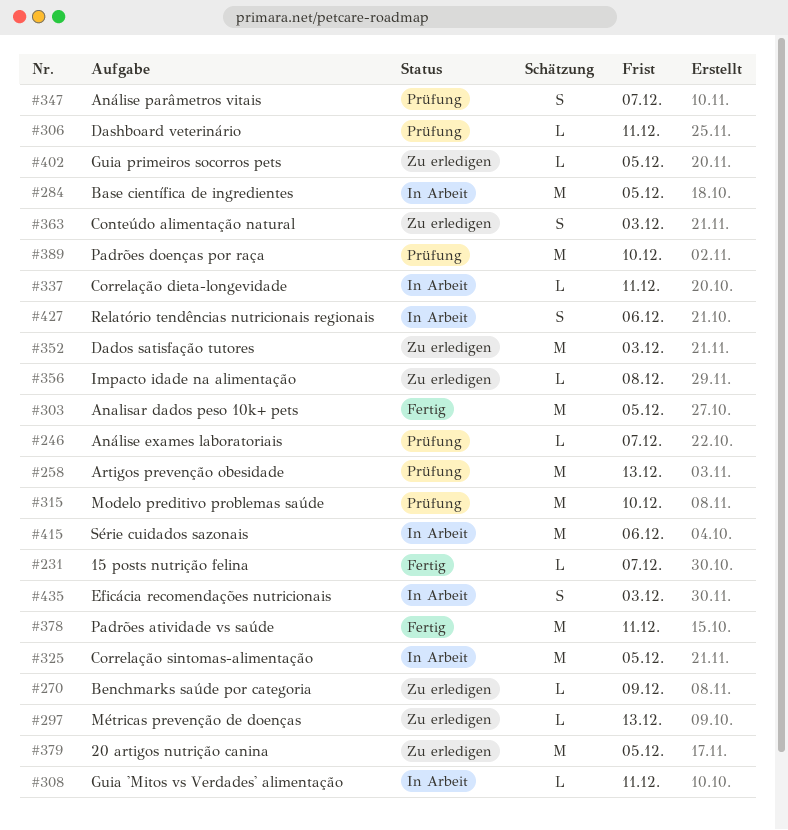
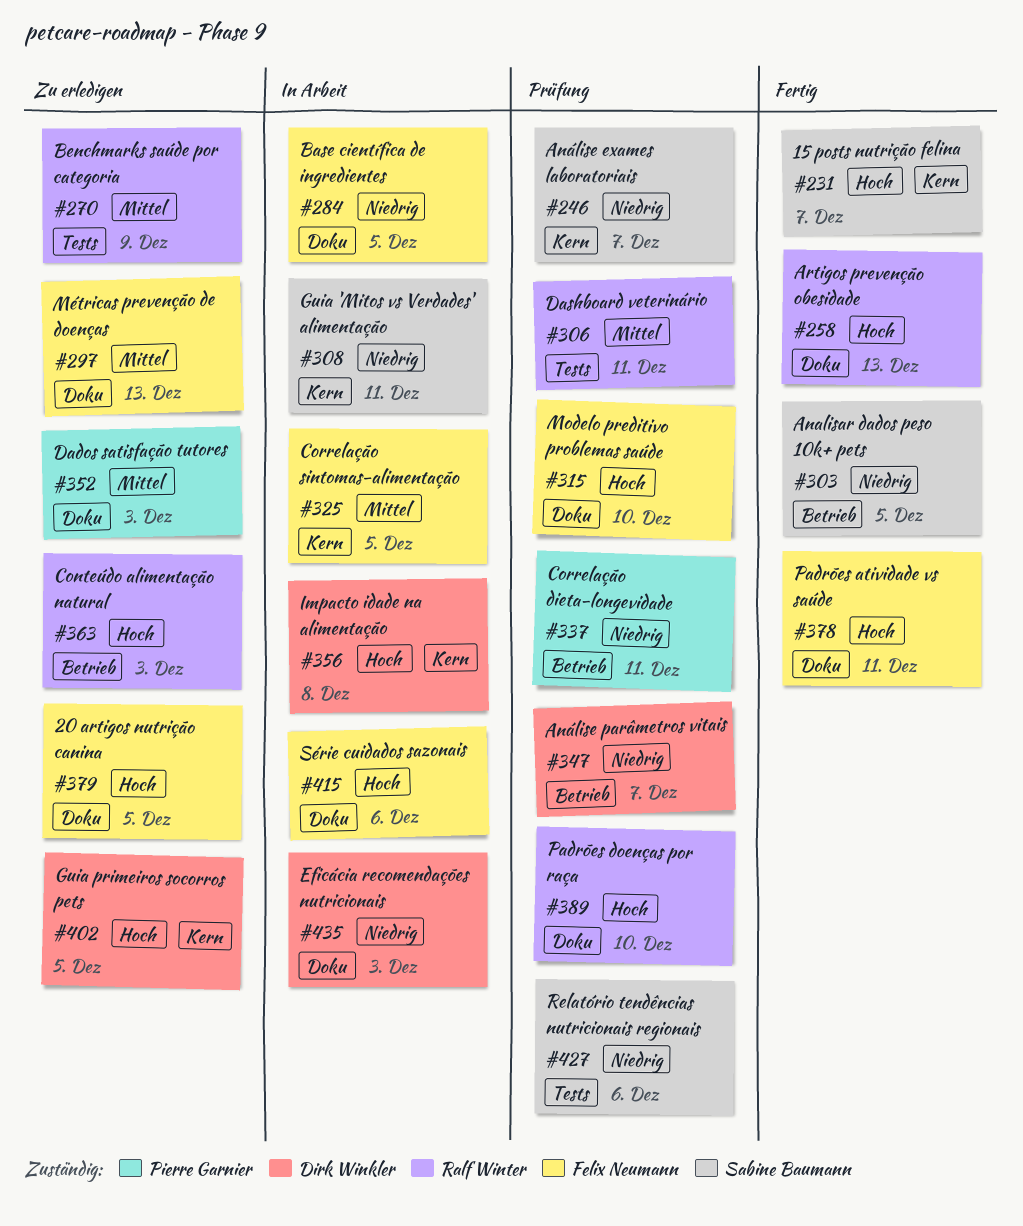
#258, status: Prüfung -> Fertig
#337, status: In Arbeit -> Prüfung
#356, status: Zu erledigen -> In Arbeit
#427, status: In Arbeit -> Prüfung

